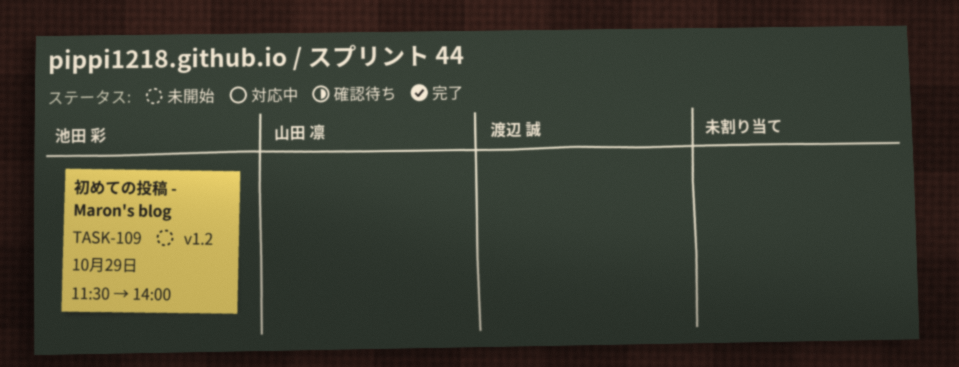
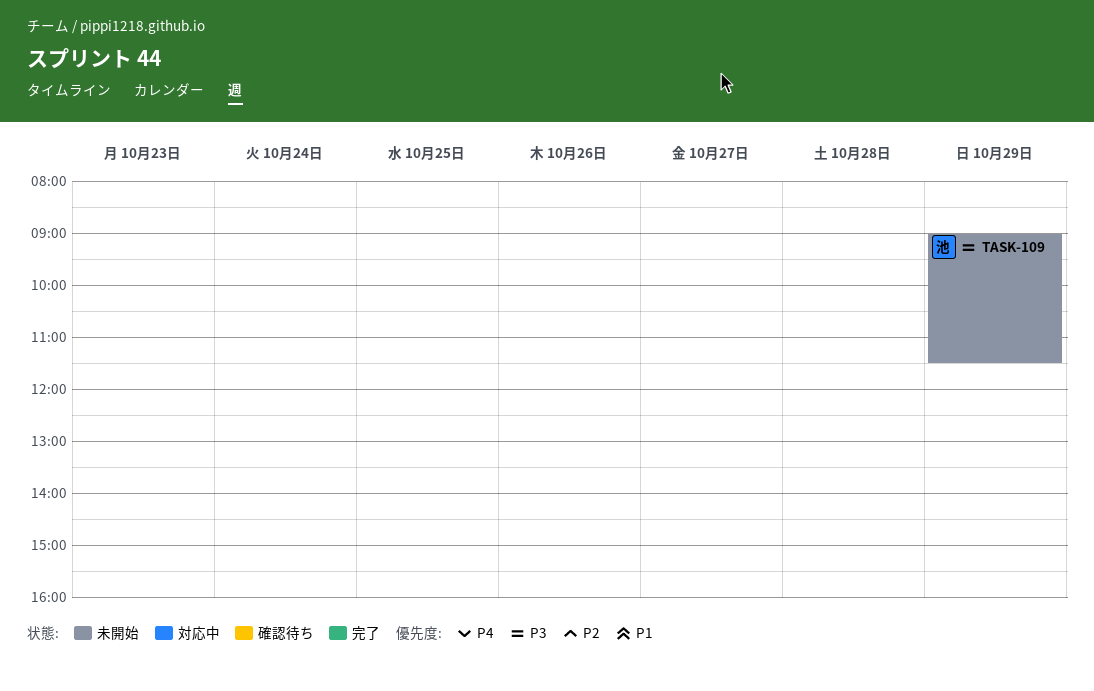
TASK-109, begins: 11:30 -> 09:00
TASK-109, ends: 14:00 -> 11:30

